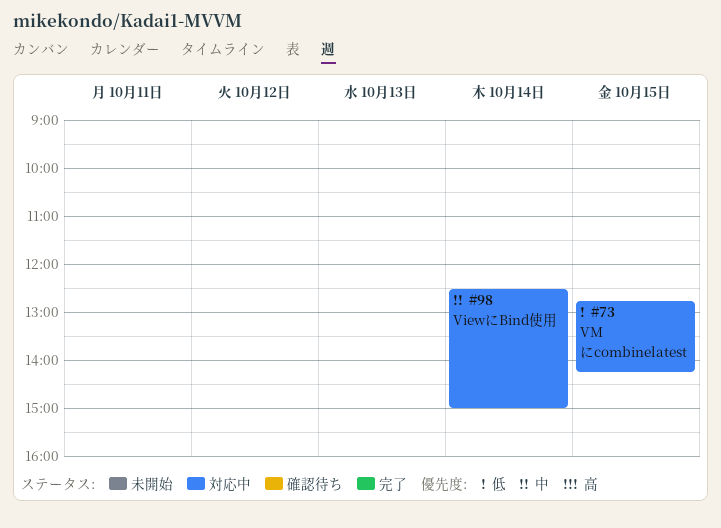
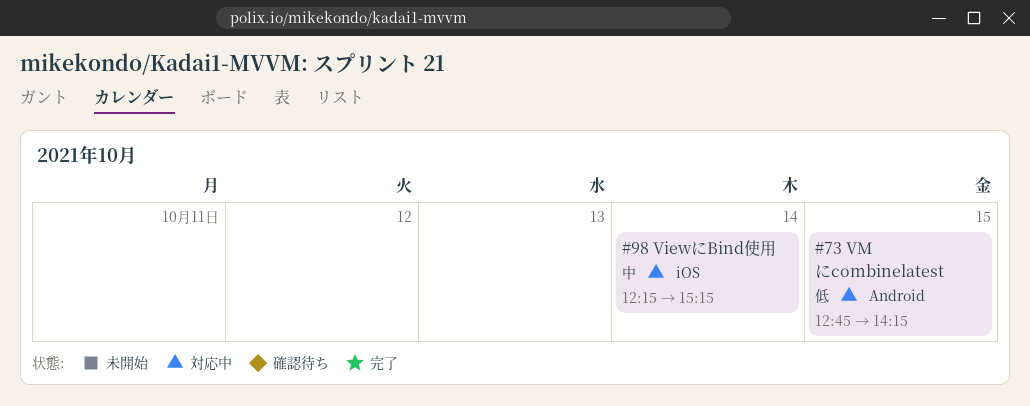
#98, begins: 12:30 -> 12:15
#98, ends: 15:00 -> 15:15

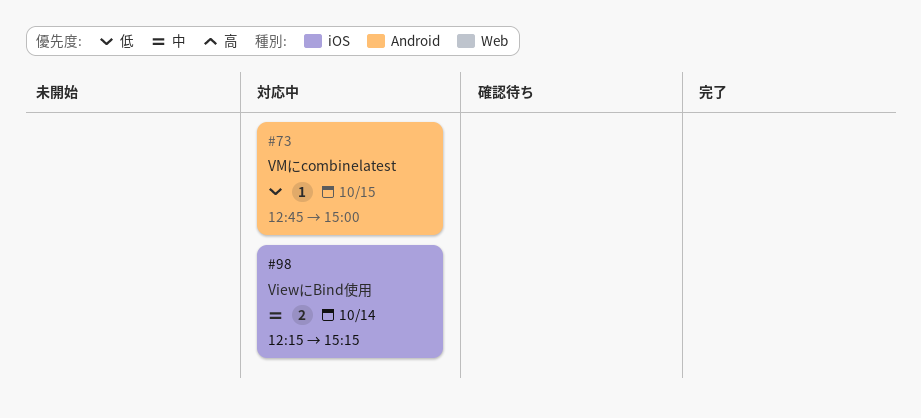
#73, ends: 14:15 -> 15:00

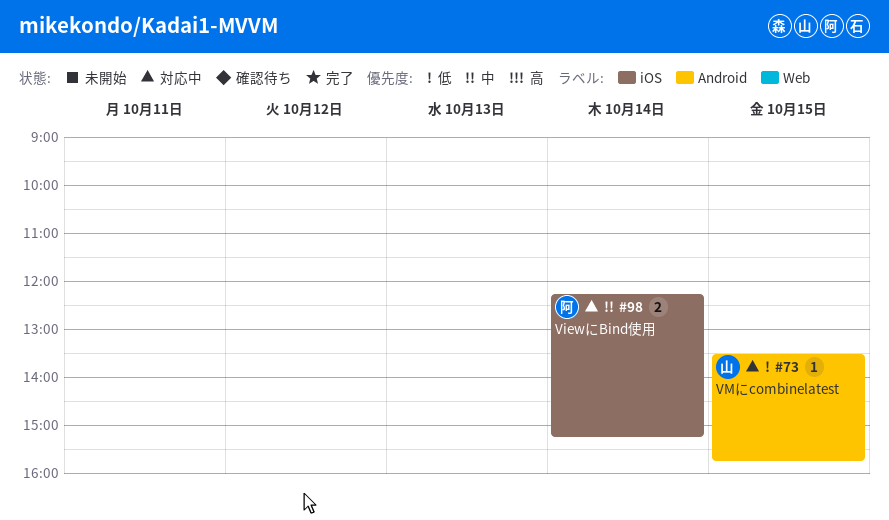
#73, begins: 12:45 -> 13:30
#73, ends: 15:00 -> 15:45

